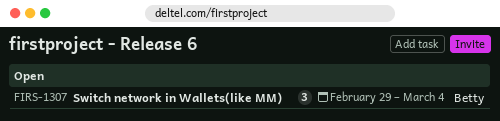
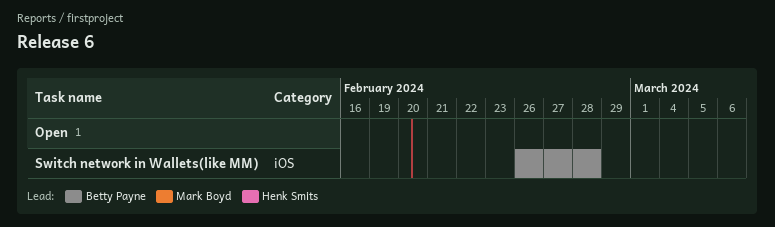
Switch network in Wallets(like MM), start: Feb 29 -> Feb 26
Switch network in Wallets(like MM), due: Mar 4 -> Feb 28

